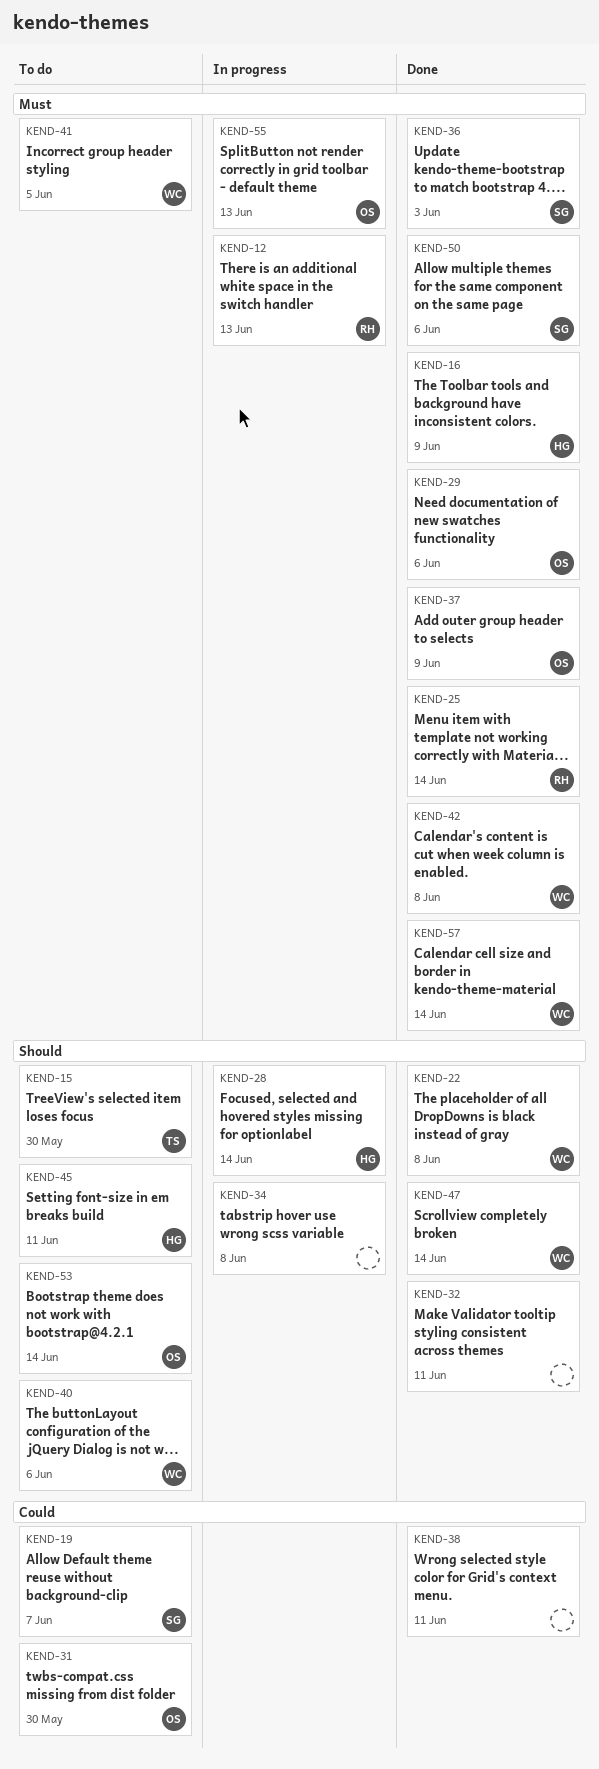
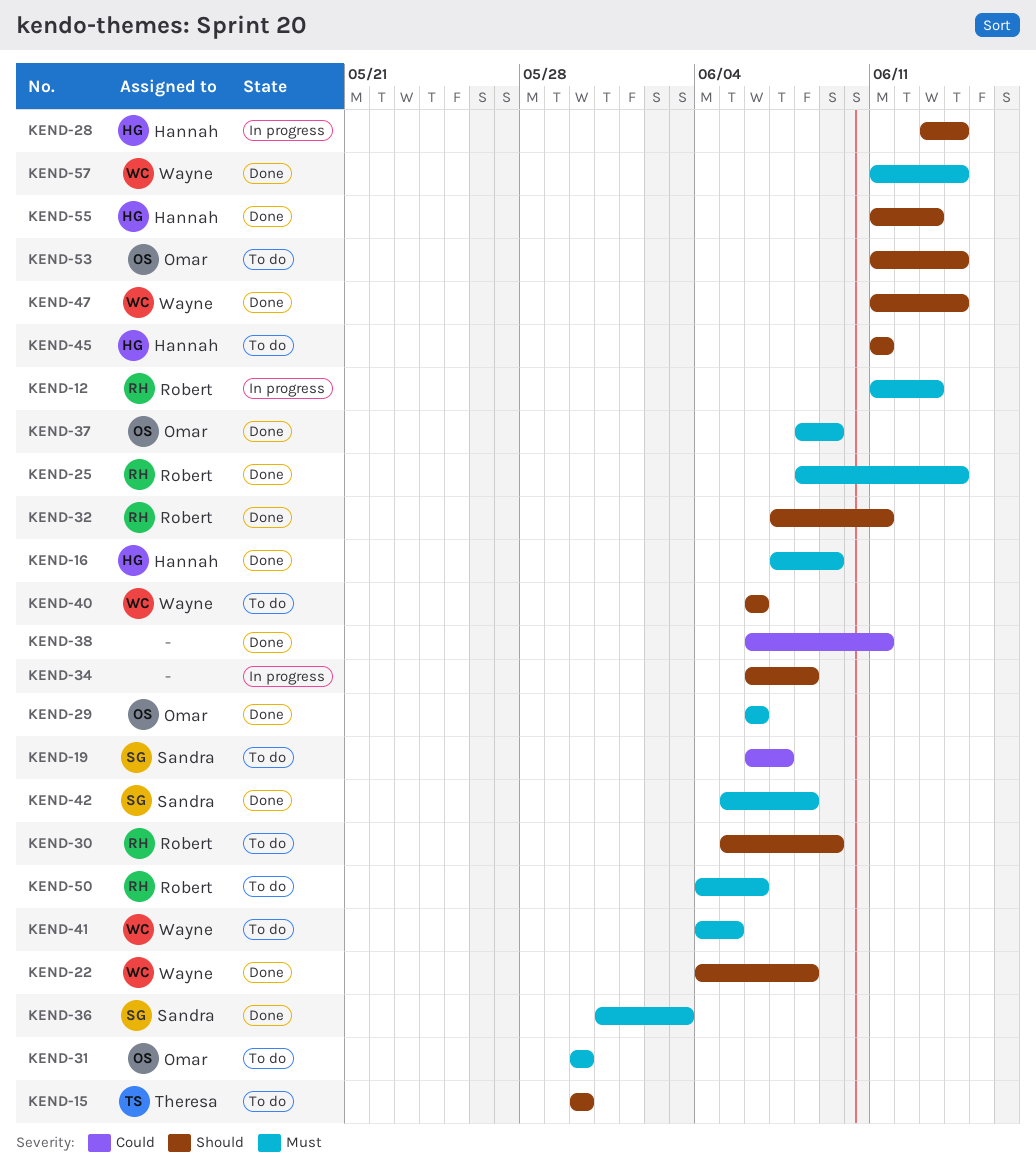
KEND-30: none -> present
KEND-31, priority: Could -> Must
KEND-32, owner: none -> Robert
KEND-42, owner: Wayne -> Sandra
KEND-50, status: Done -> To do
KEND-50, owner: Sandra -> Robert
KEND-55, status: In progress -> Done
KEND-55, owner: Omar -> Hannah
KEND-55, priority: Must -> Should

